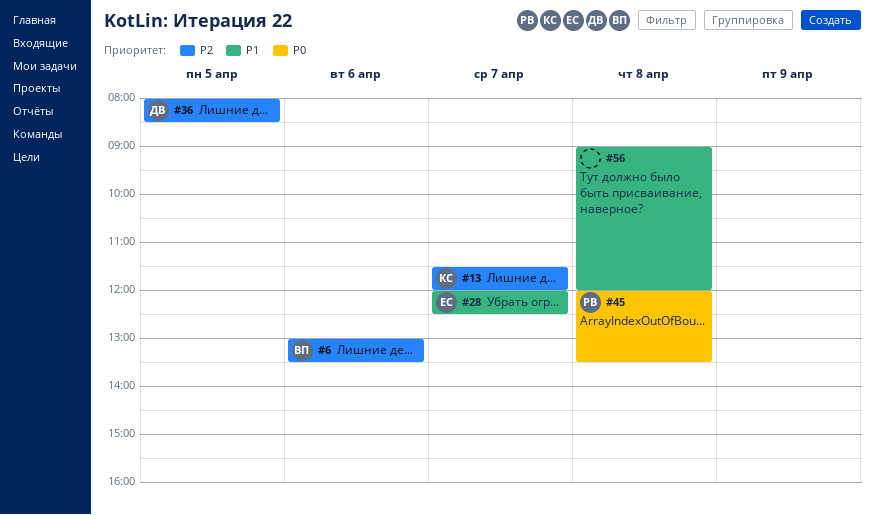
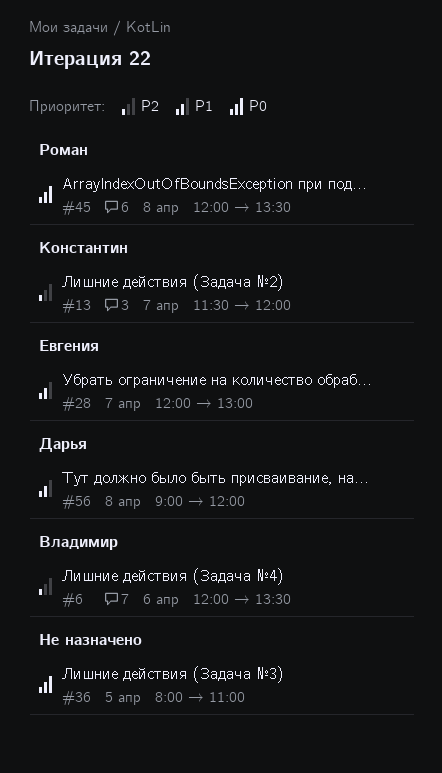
#6, begins: 13:00 -> 12:00
#28, ends: 12:30 -> 13:00
#36, owner: Дарья -> none
#36, priority: P2 -> P0
#36, ends: 08:30 -> 11:00
#56, owner: none -> Дарья

